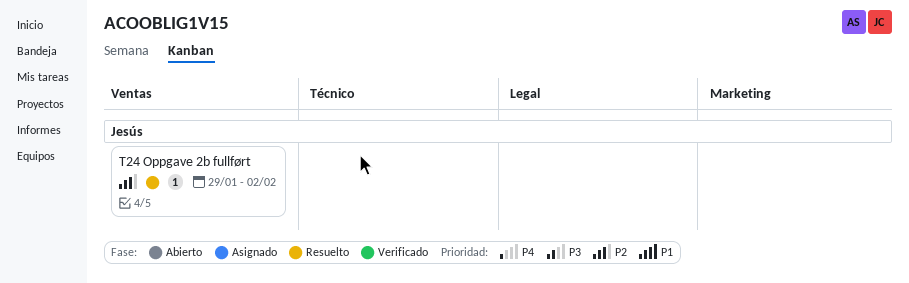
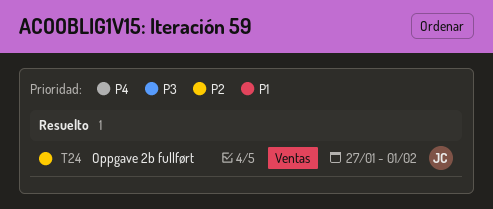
T24, start: Jan 29 -> Jan 27
T24, due: Feb 2 -> Feb 1

